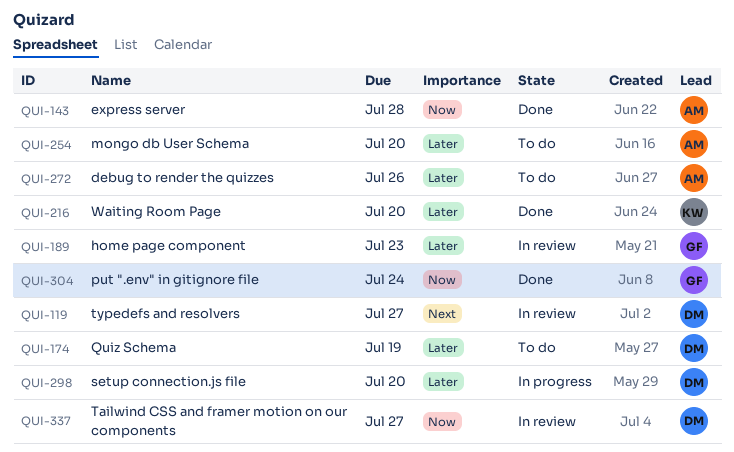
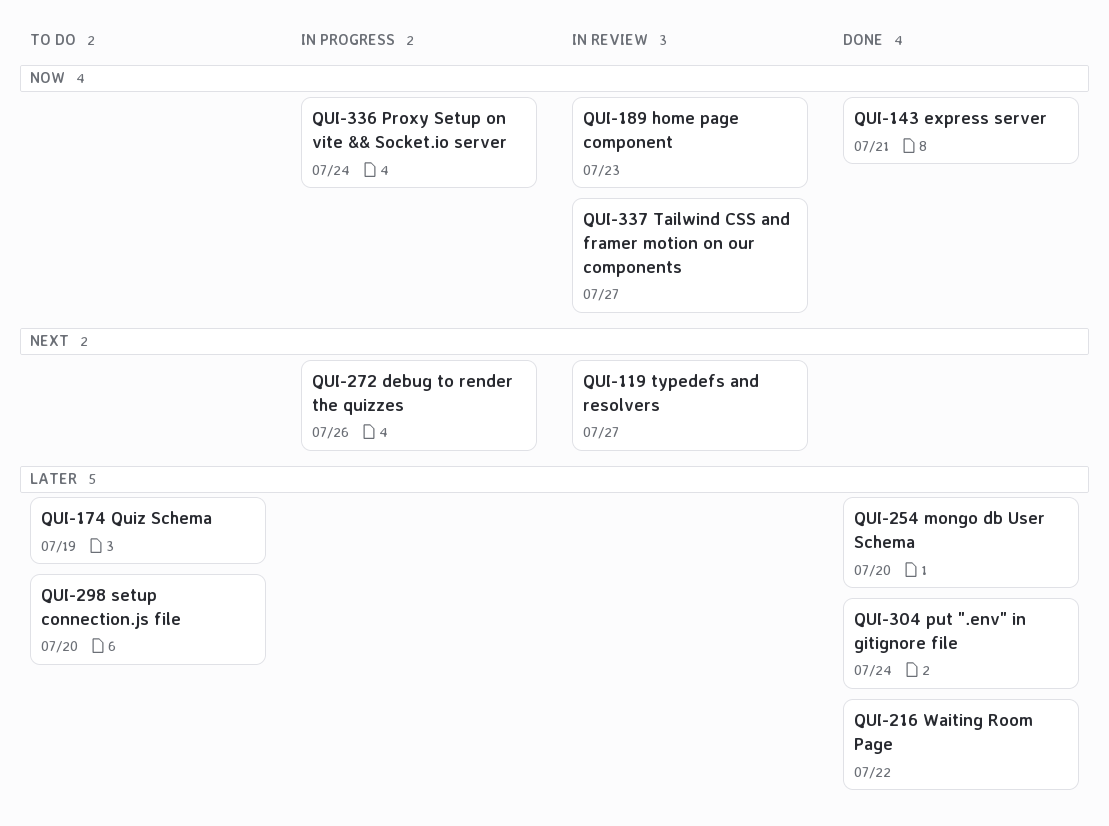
QUI-143, due: Jul 28 -> Jul 21
QUI-189, priority: Later -> Now
QUI-216, due: Jul 20 -> Jul 22
QUI-254, status: To do -> Done
QUI-272, status: To do -> In progress
QUI-272, priority: Later -> Next
QUI-298, status: In progress -> To do
QUI-304, priority: Now -> Later
QUI-336: none -> present

